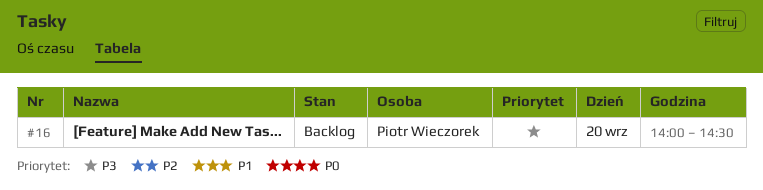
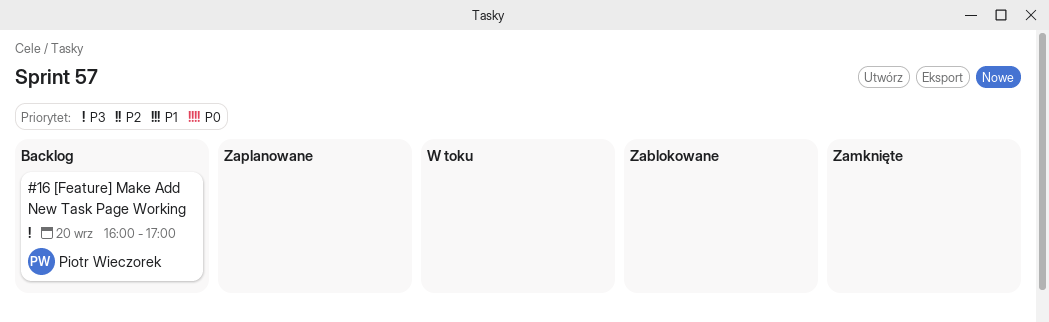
#16, begins: 14:00 -> 16:00
#16, ends: 14:30 -> 17:00

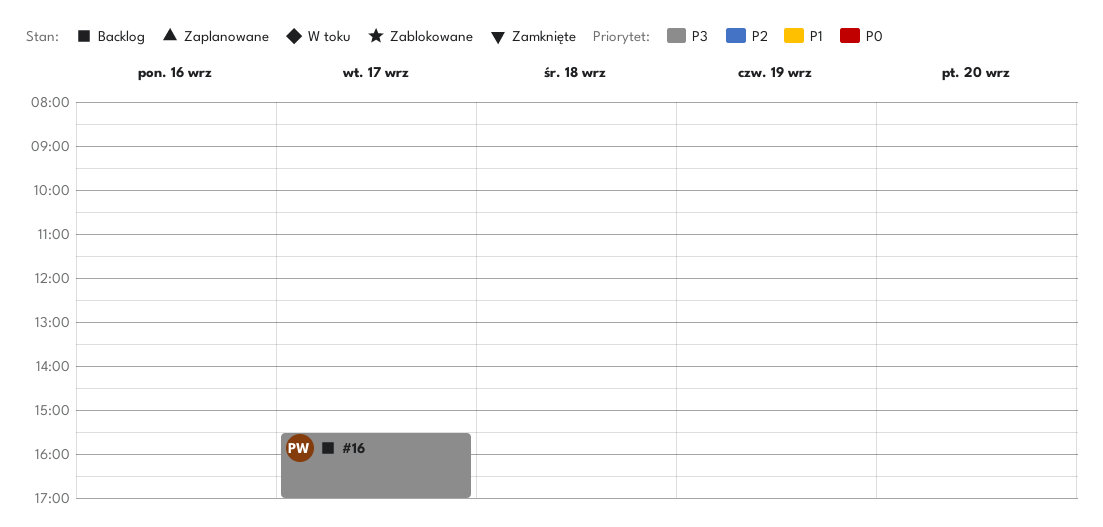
#16, day: Sep 20 -> Sep 17
#16, begins: 16:00 -> 15:30

